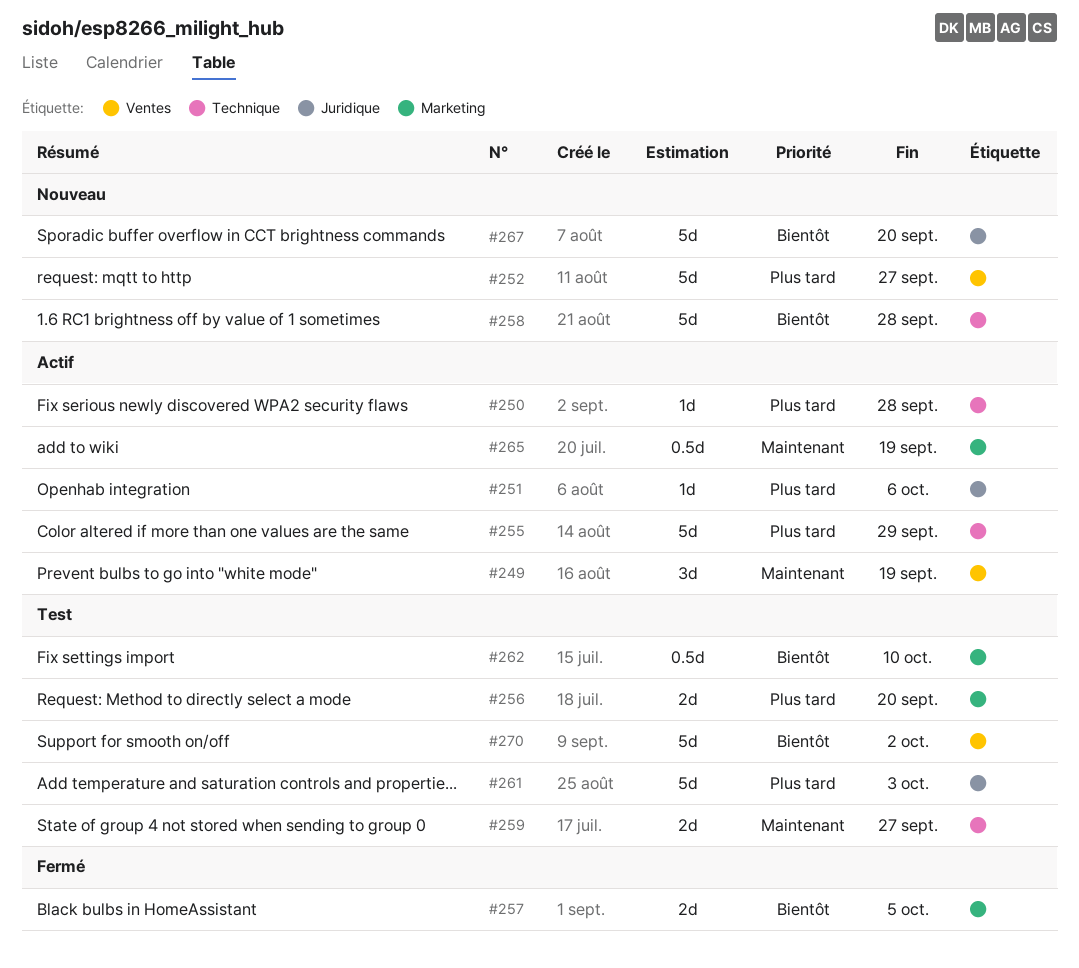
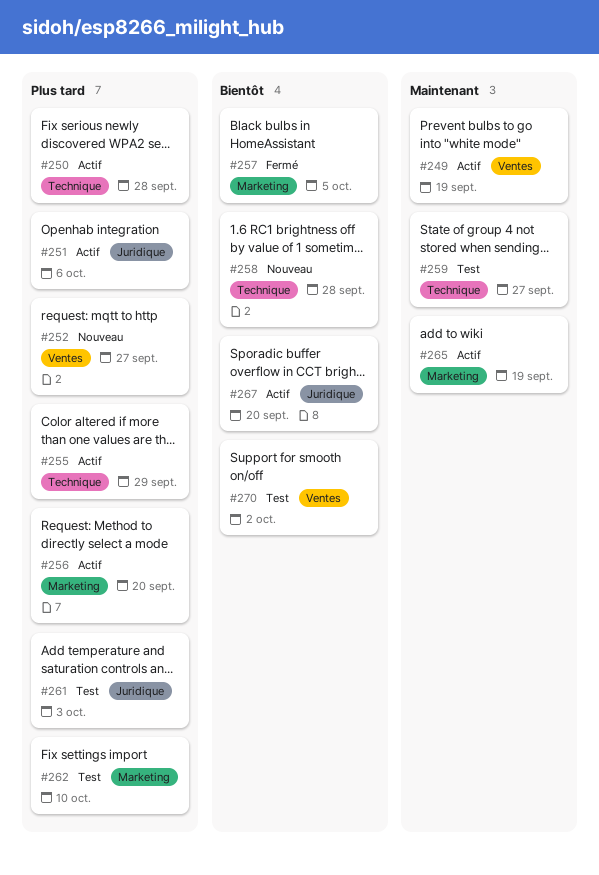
#256, status: Test -> Actif
#262, priority: Bientôt -> Plus tard
#267, status: Nouveau -> Actif

